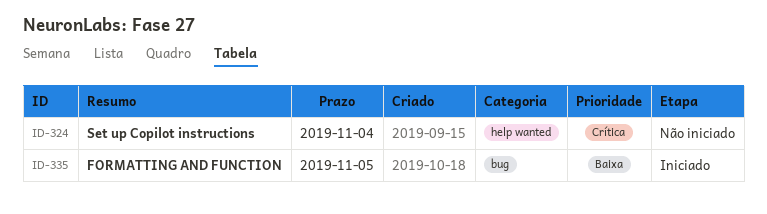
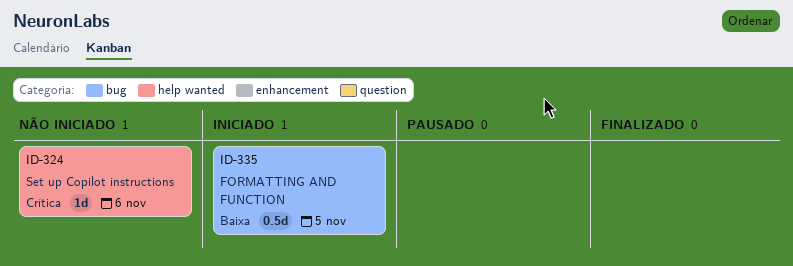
ID-324, due: Nov 4 -> Nov 6

